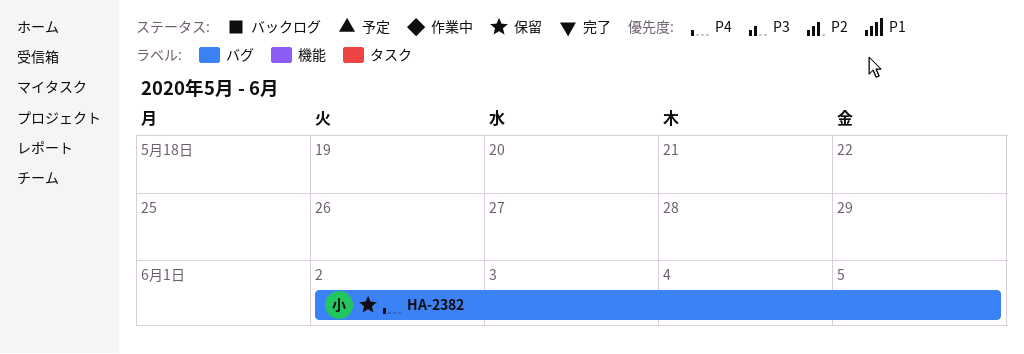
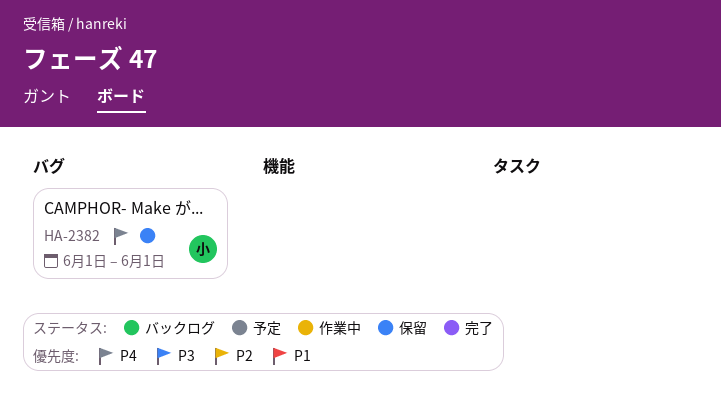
HA-2382, start: Jun 2 -> Jun 1
HA-2382, due: Jun 5 -> Jun 1

